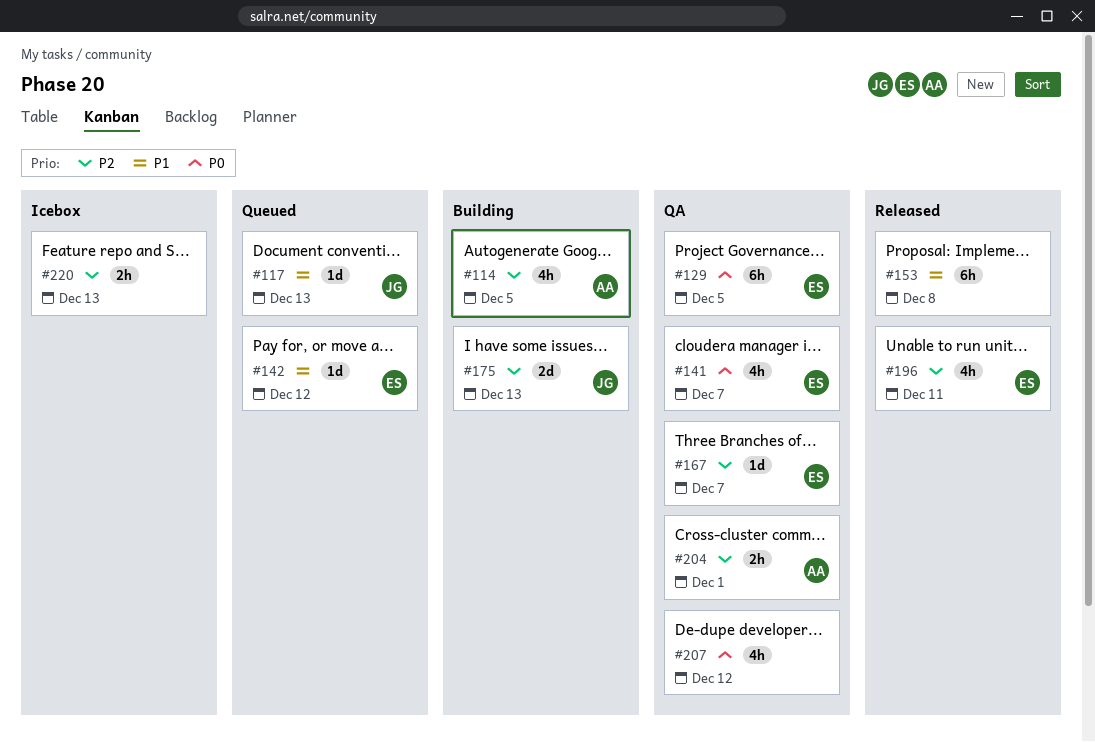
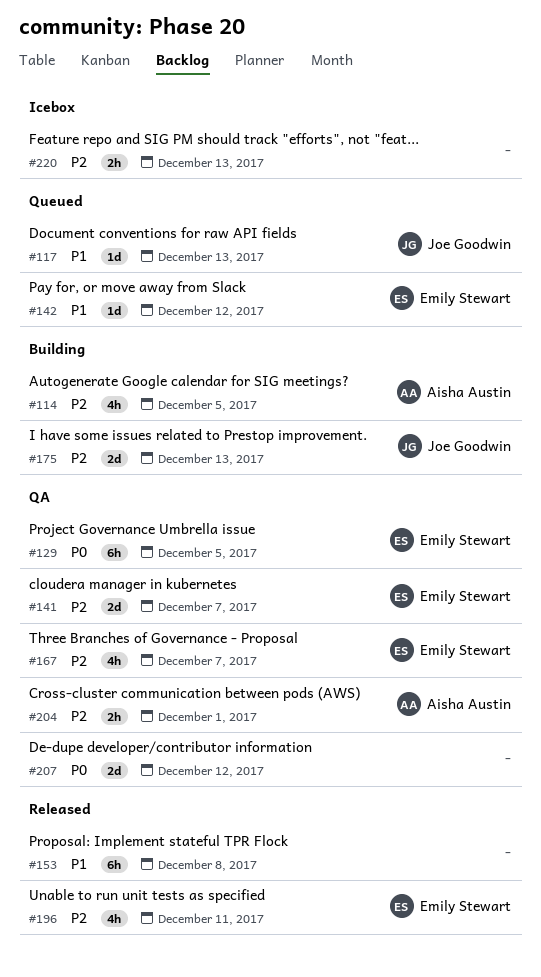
#141, priority: P0 -> P2
#141, estimate: 4h -> 2d
#167, estimate: 1d -> 4h
#207, estimate: 4h -> 2d

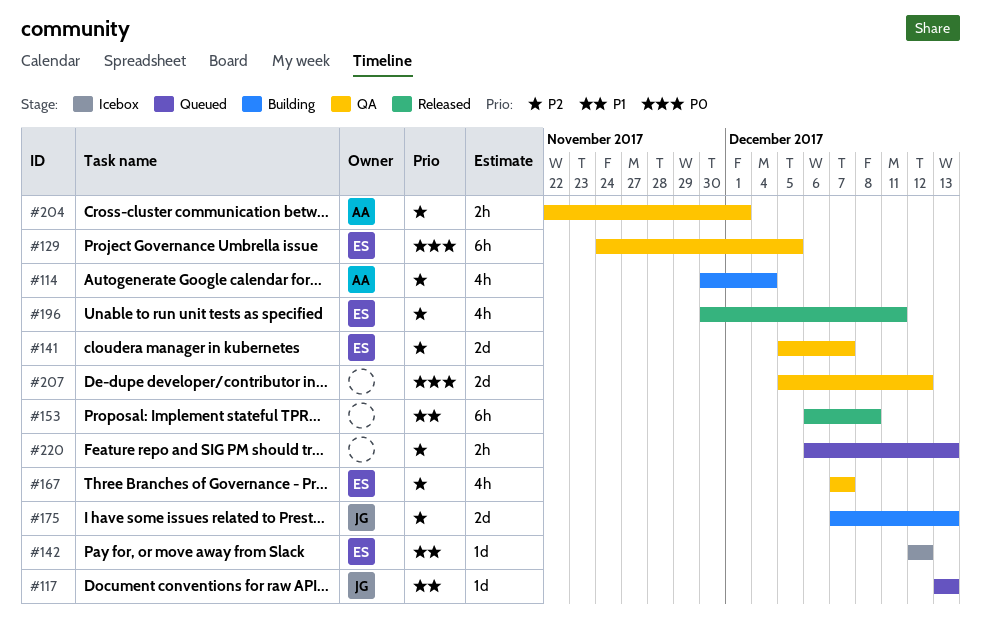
#114, due: Dec 5 -> Dec 4
#142, status: Queued -> Icebox
#220, status: Icebox -> Queued

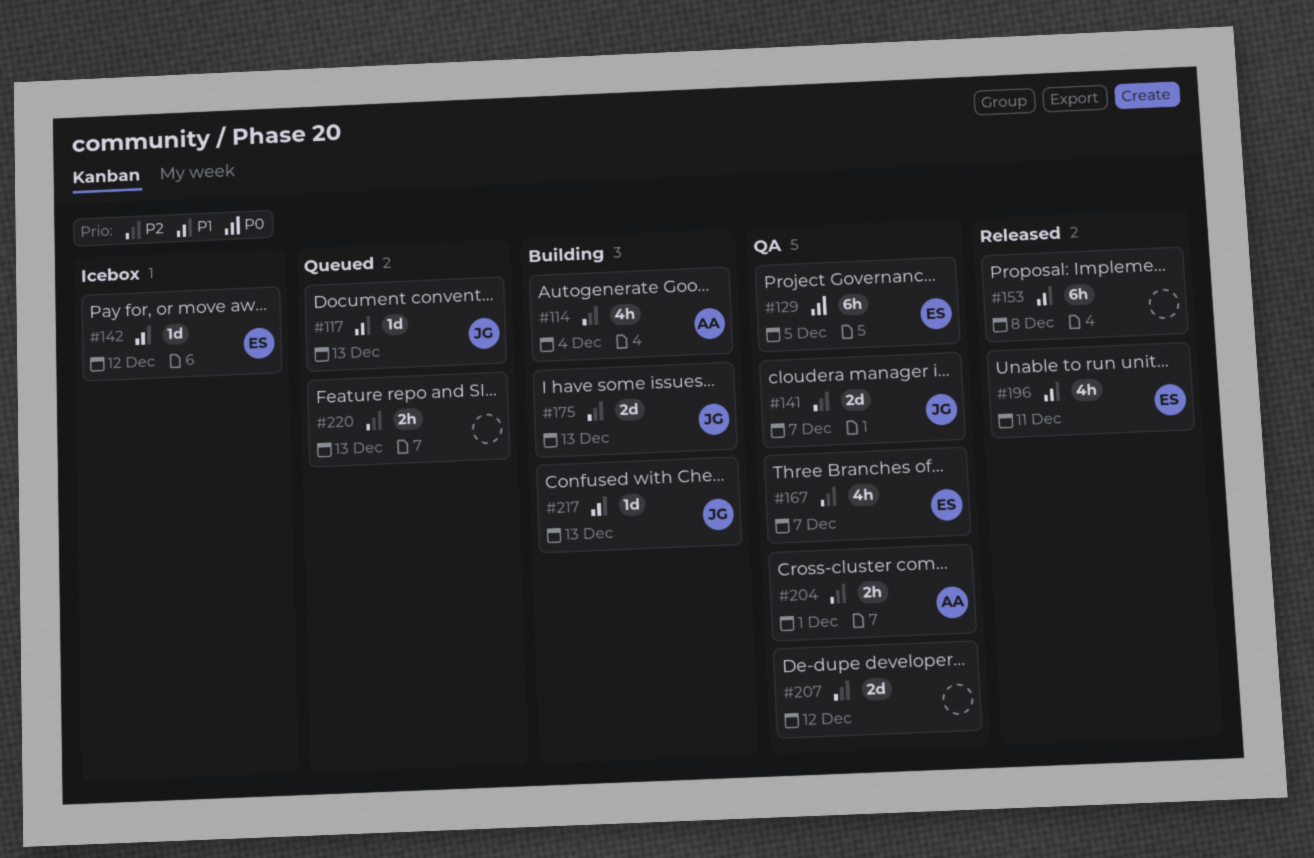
#141, owner: ES -> JG
#196, priority: P2 -> P1
#207, priority: P0 -> P2
#217: none -> present

